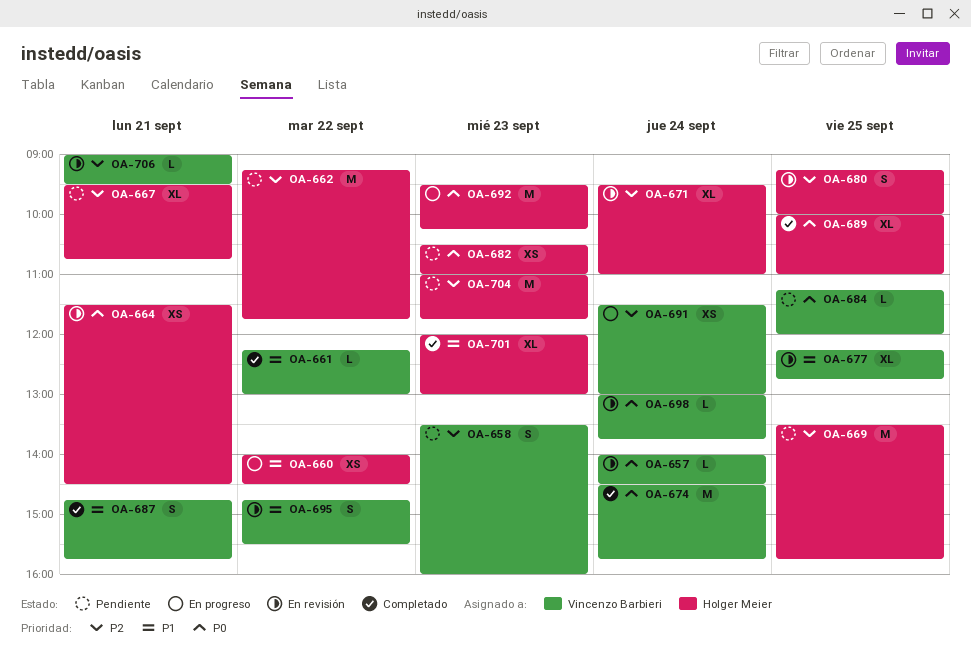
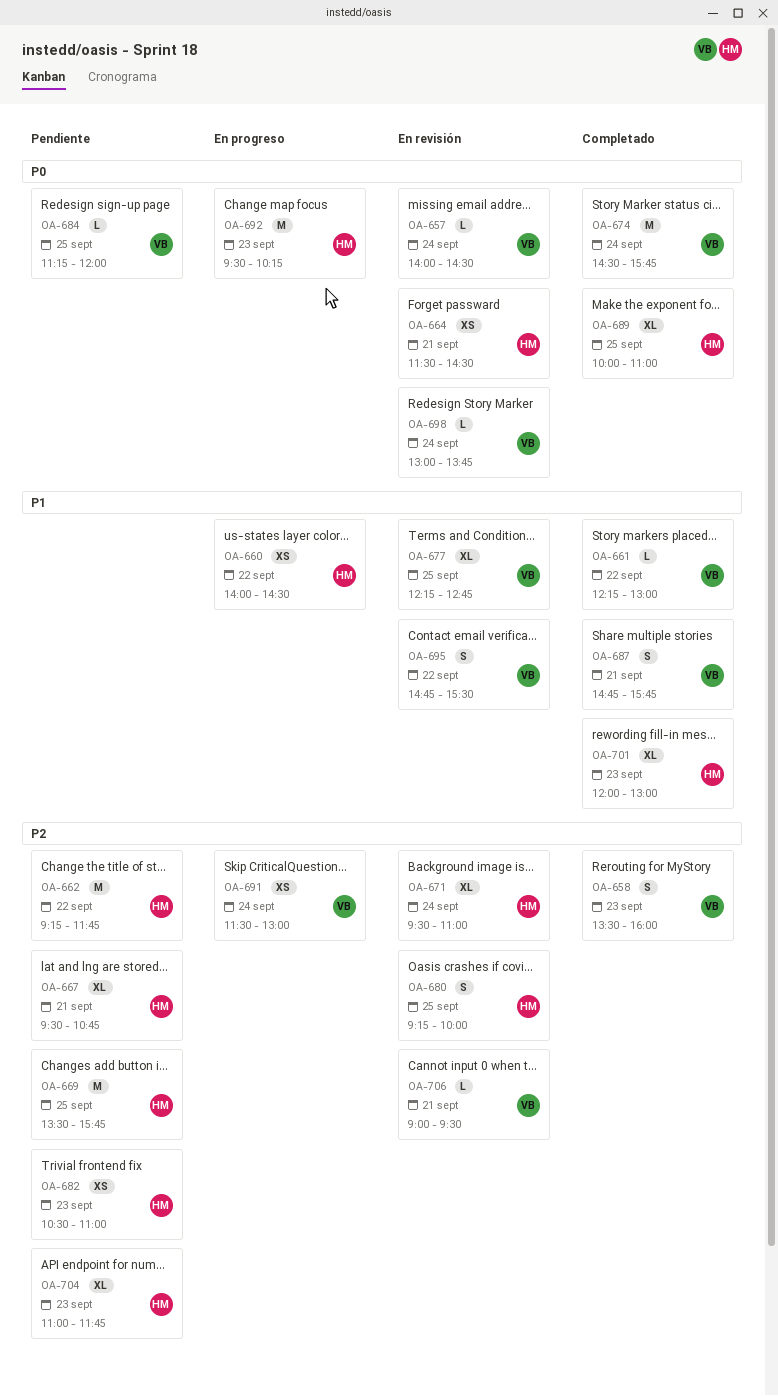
OA-658, status: Pendiente -> Completado
OA-682, priority: P0 -> P2
OA-704, estimate: M -> XL

